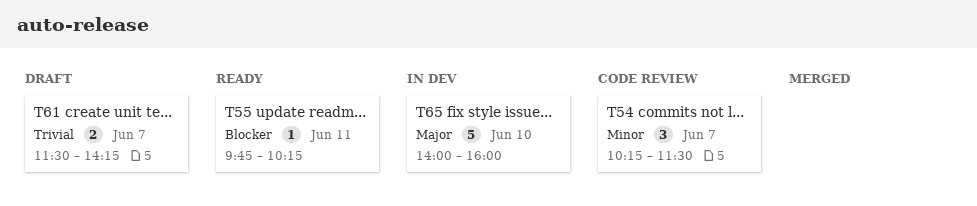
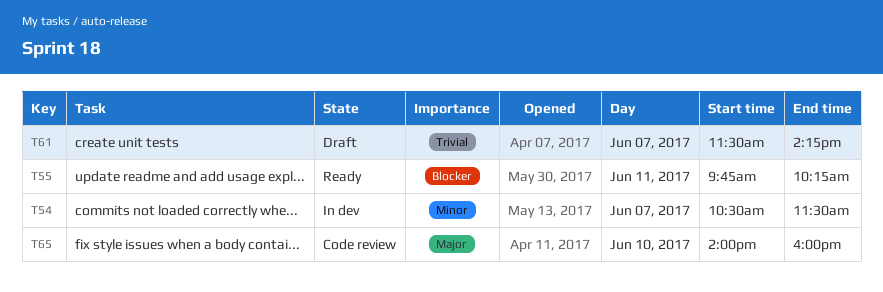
T54, status: Code review -> In dev
T54, begins: 10:15 -> 10:30
T65, status: In dev -> Code review

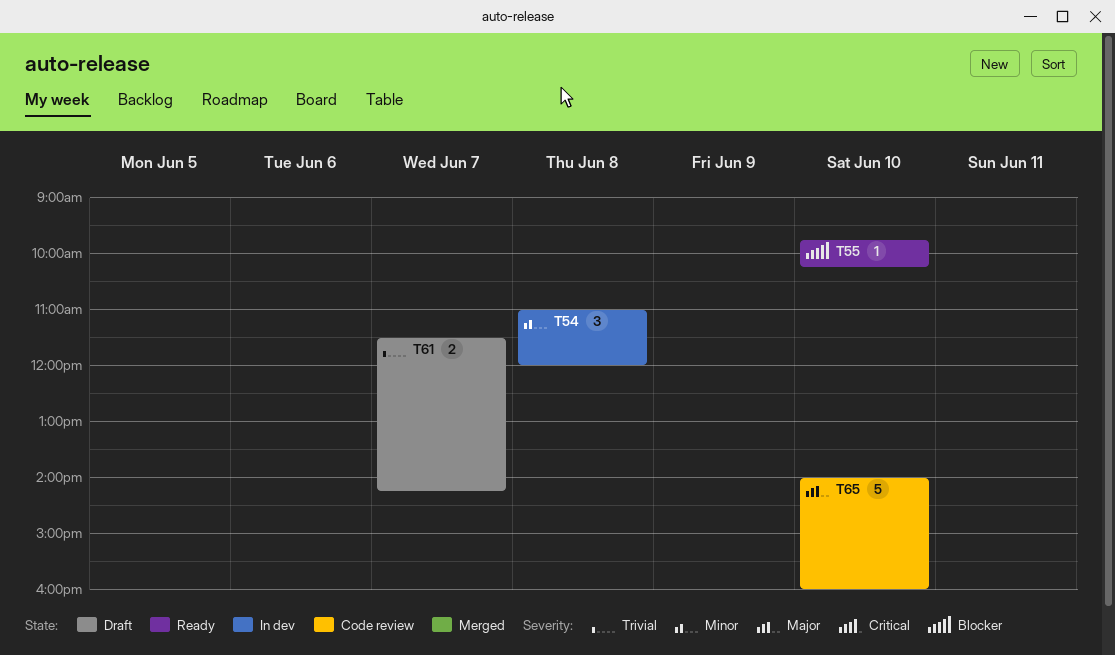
T54, day: Jun 7 -> Jun 8
T54, begins: 10:30 -> 11:00
T54, ends: 11:30 -> 12:00
T55, day: Jun 11 -> Jun 10

